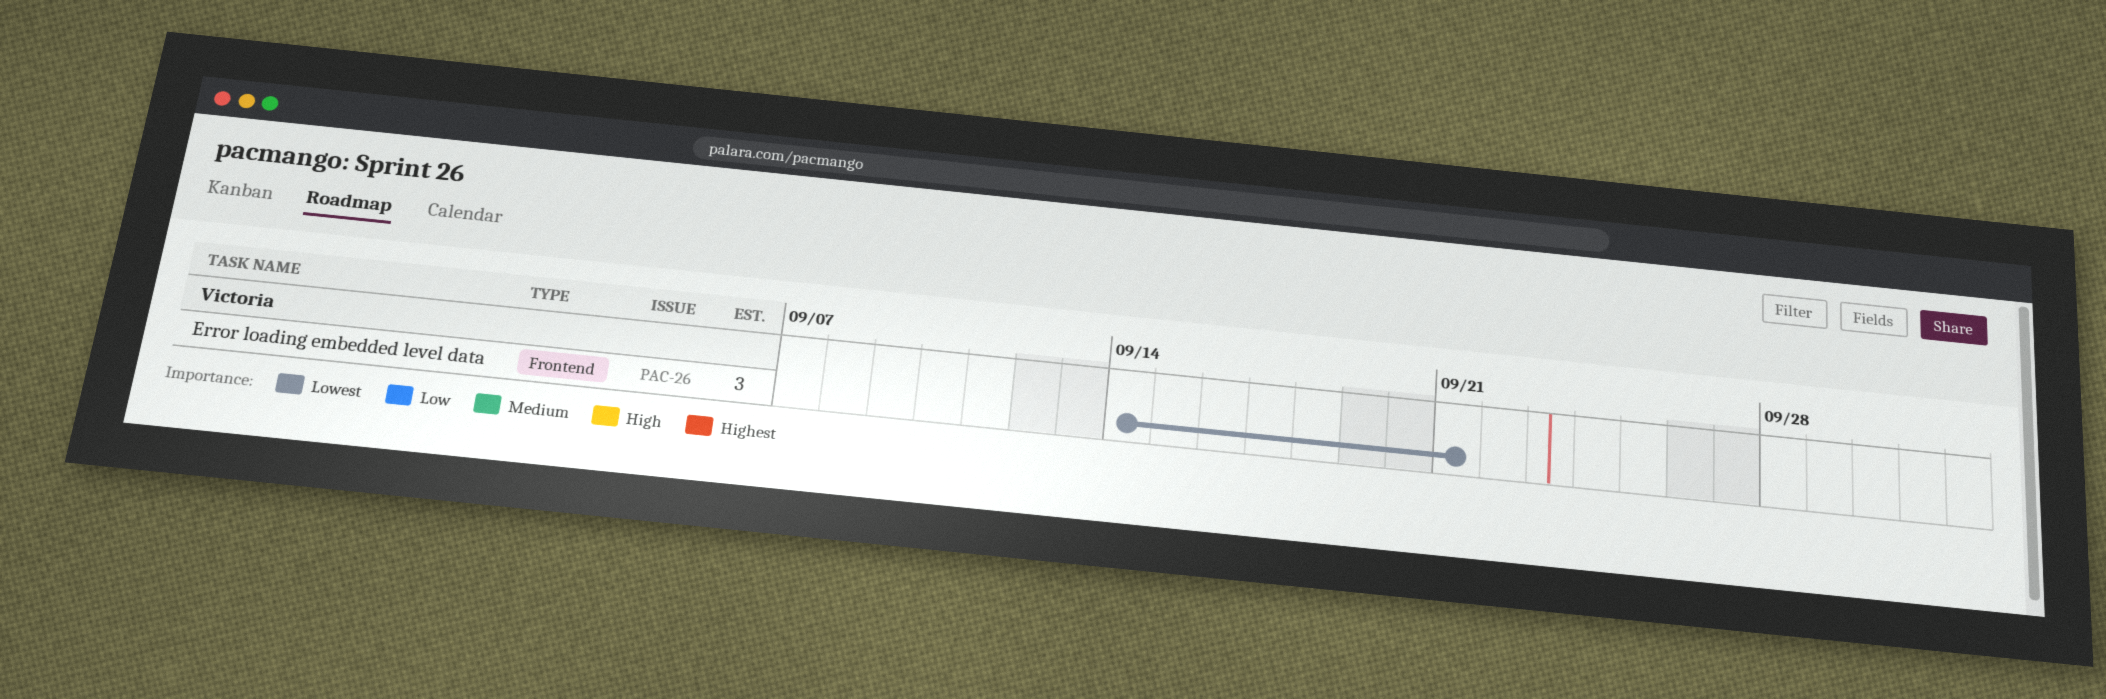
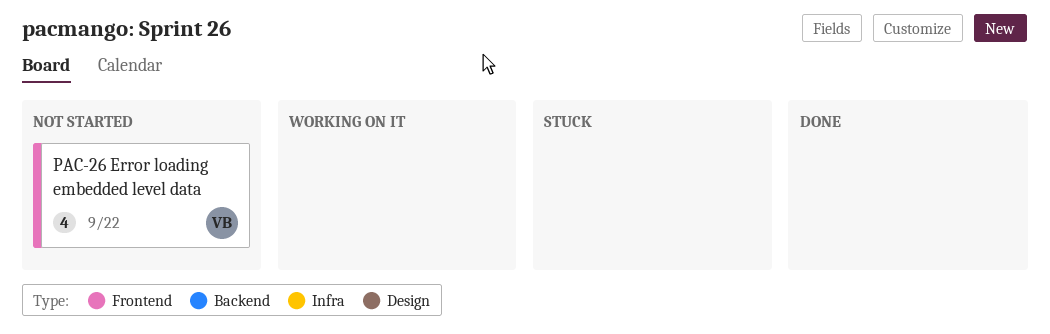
PAC-26, estimate: 3 -> 4
PAC-26, due: Sep 21 -> Sep 22

